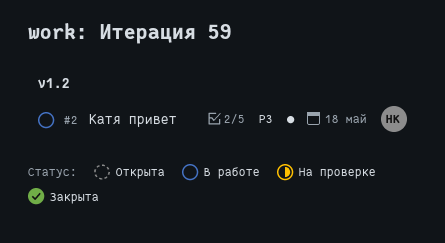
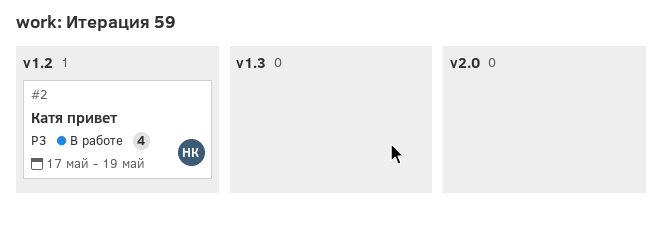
#2, estimate: 1 -> 4
#2, due: May 18 -> May 19

